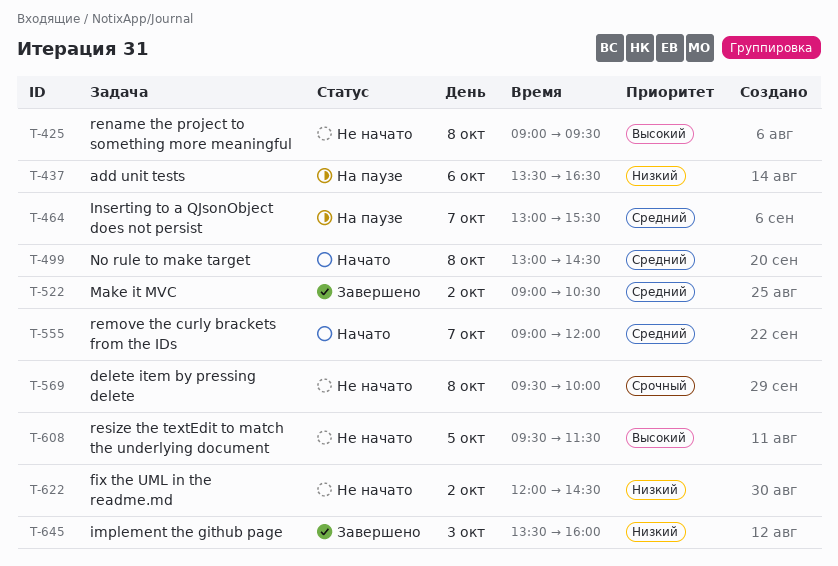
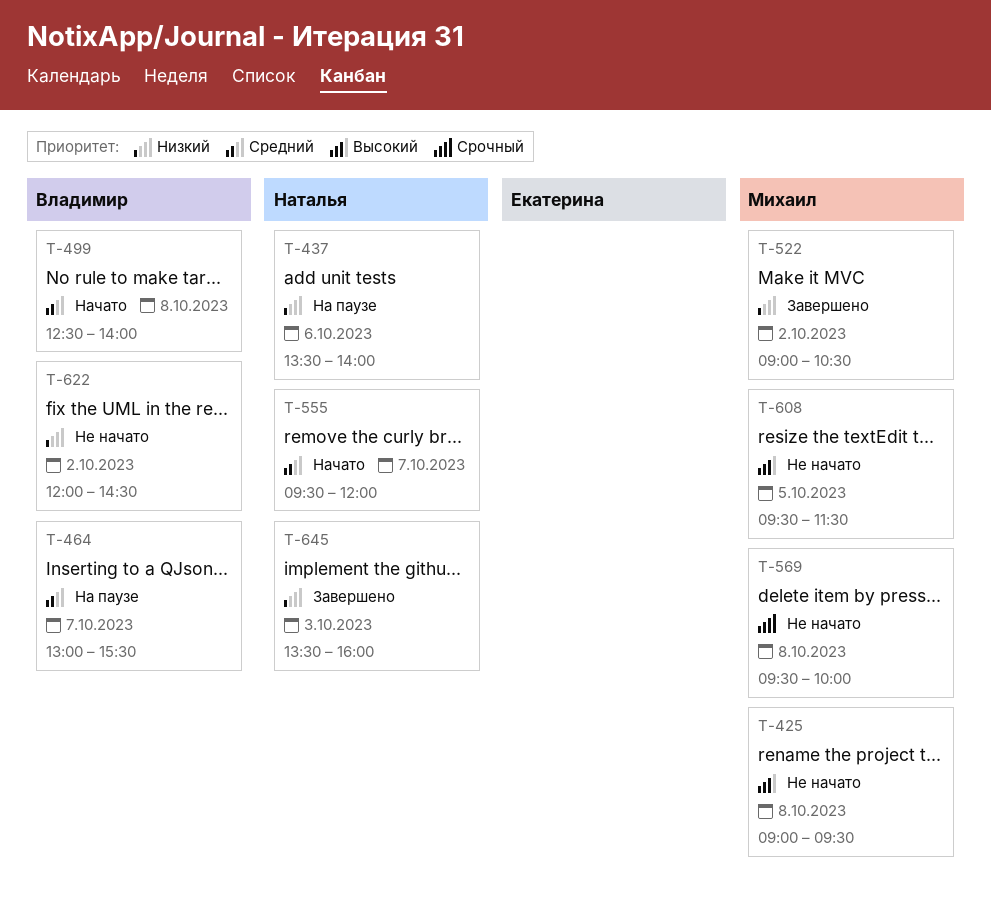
T-437, ends: 16:30 -> 14:00
T-499, begins: 13:00 -> 12:30
T-499, ends: 14:30 -> 14:00
T-522, priority: Средний -> Низкий
T-555, begins: 09:00 -> 09:30

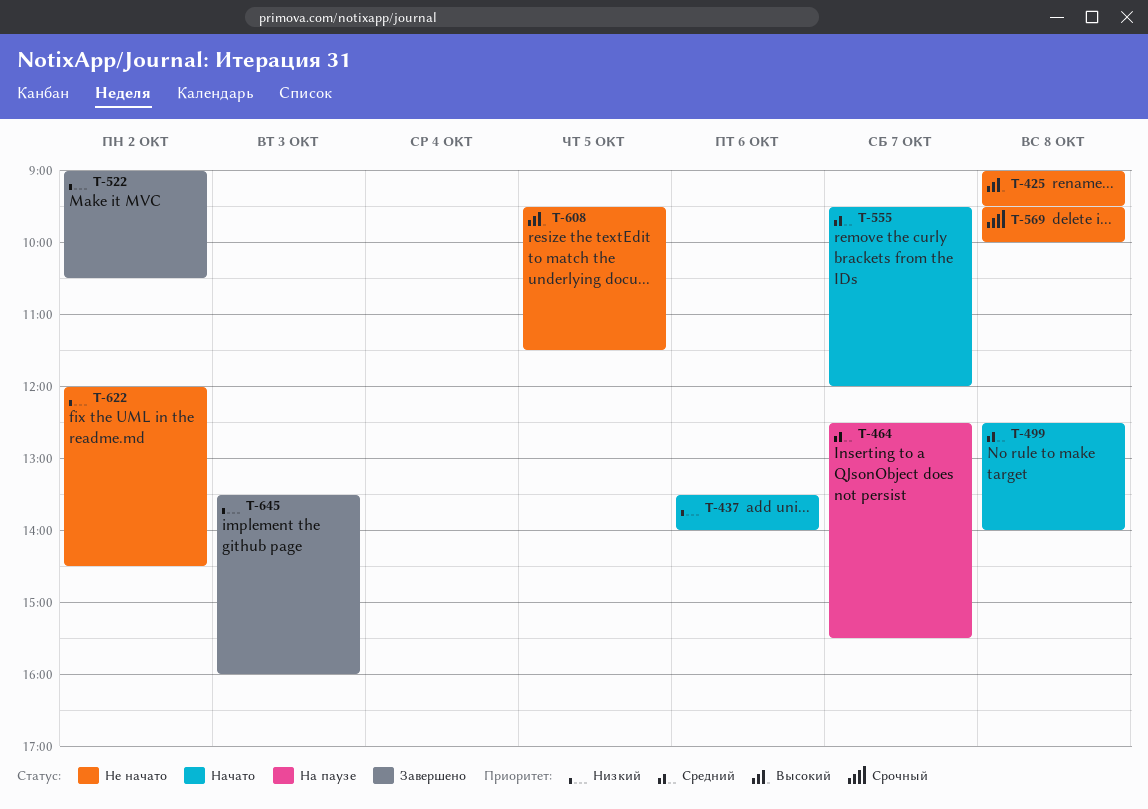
T-437, status: На паузе -> Начато
T-464, begins: 13:00 -> 12:30

